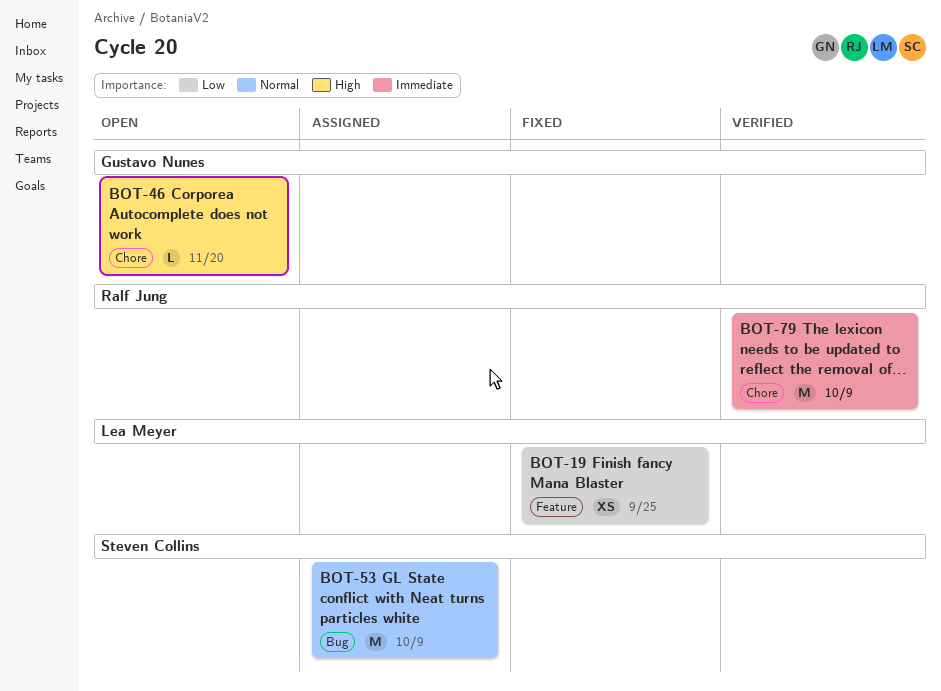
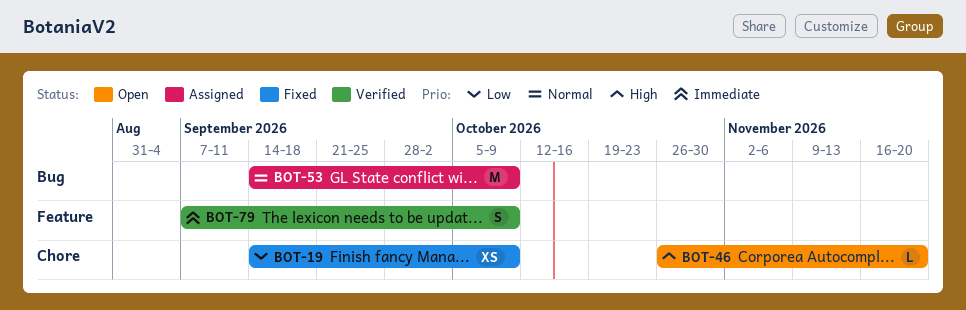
BOT-19, label: Feature -> Chore
BOT-19, due: Sep 25 -> Oct 9
BOT-79, label: Chore -> Feature
BOT-79, estimate: M -> S

